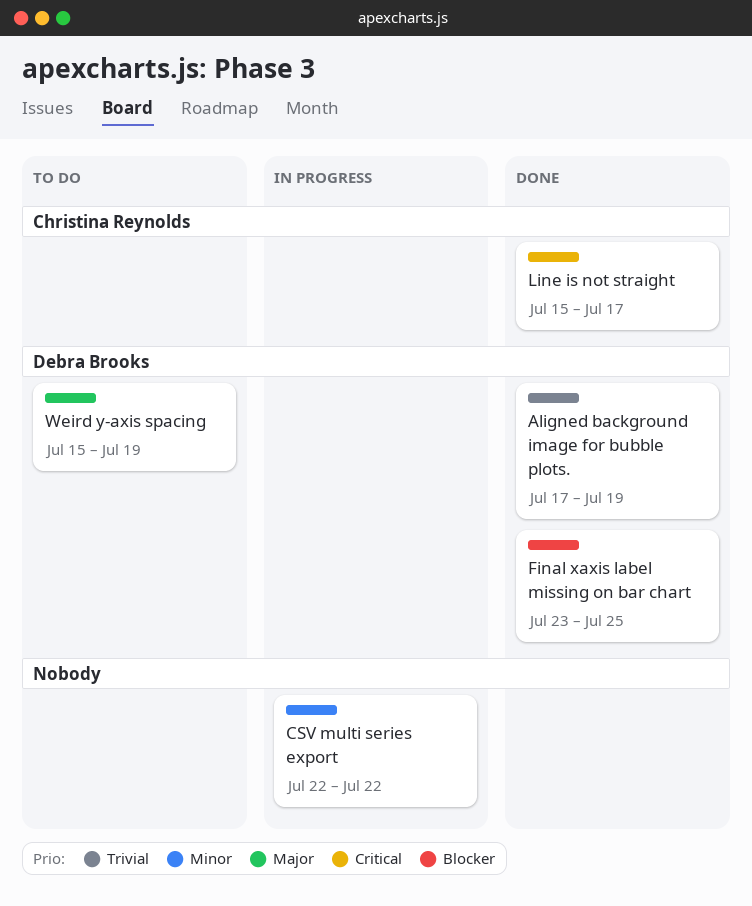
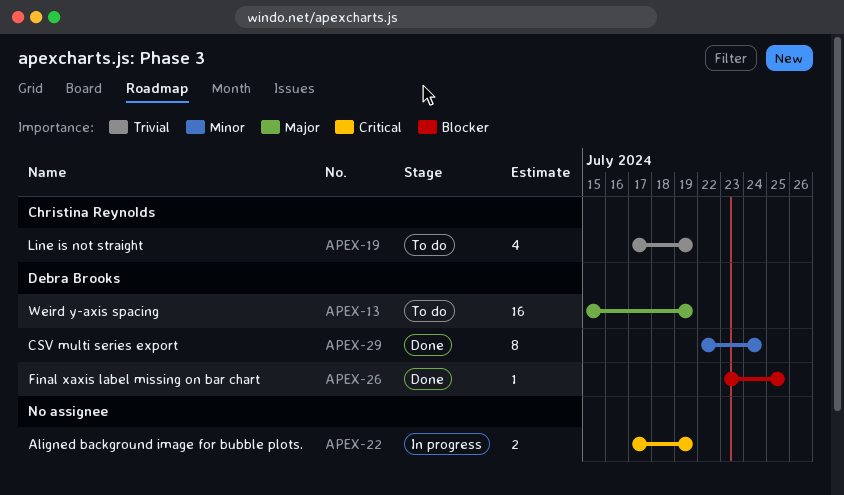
Aligned background image for bubble plots., status: Done -> In progress
Aligned background image for bubble plots., owner: Debra Brooks -> none
Aligned background image for bubble plots., priority: Trivial -> Critical
CSV multi series export, status: In progress -> Done
CSV multi series export, owner: none -> Debra Brooks
CSV multi series export, due: Jul 22 -> Jul 24
Line is not straight, status: Done -> To do
Line is not straight, priority: Critical -> Trivial
Line is not straight, start: Jul 15 -> Jul 17
Line is not straight, due: Jul 17 -> Jul 19

